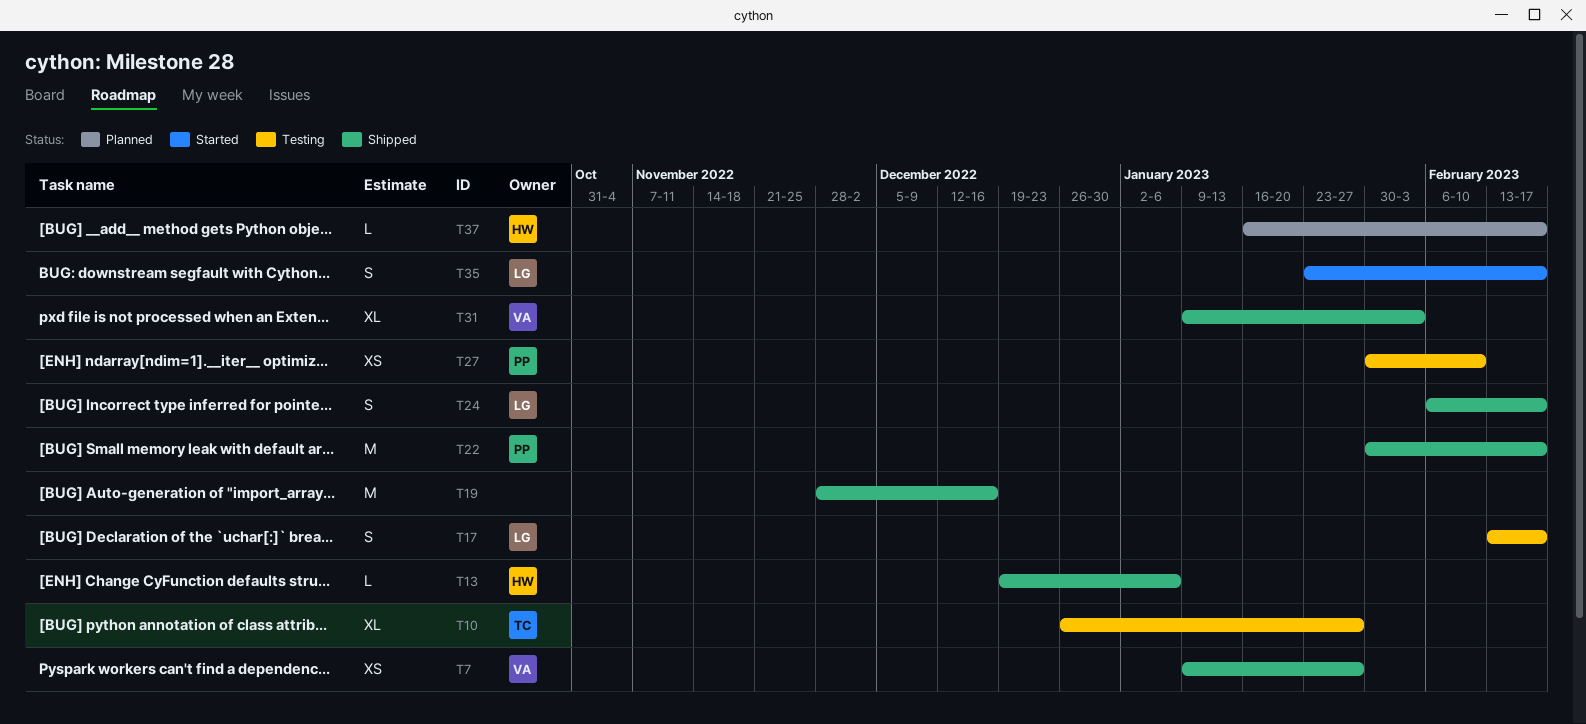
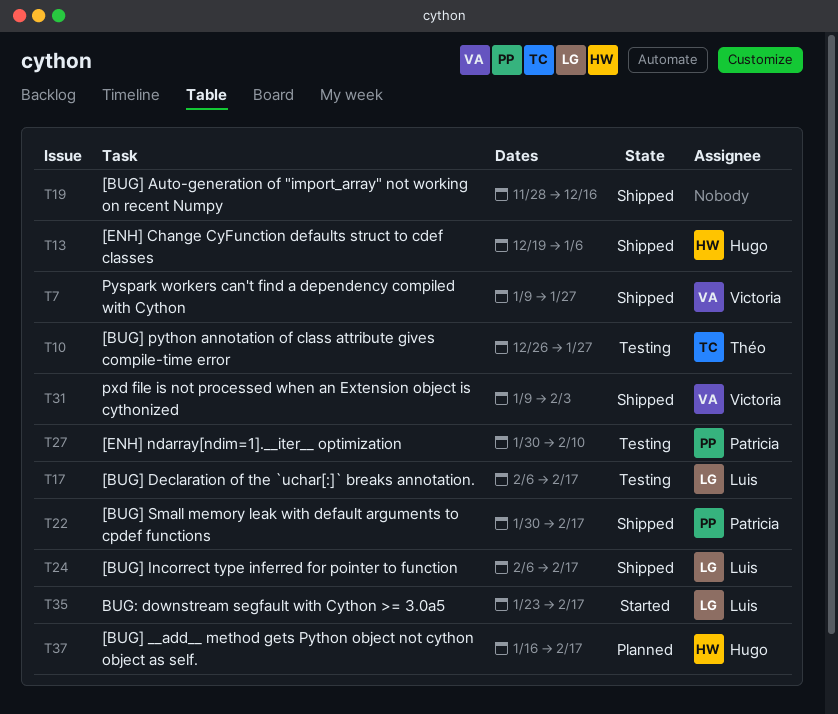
T17, start: Feb 13 -> Feb 6

